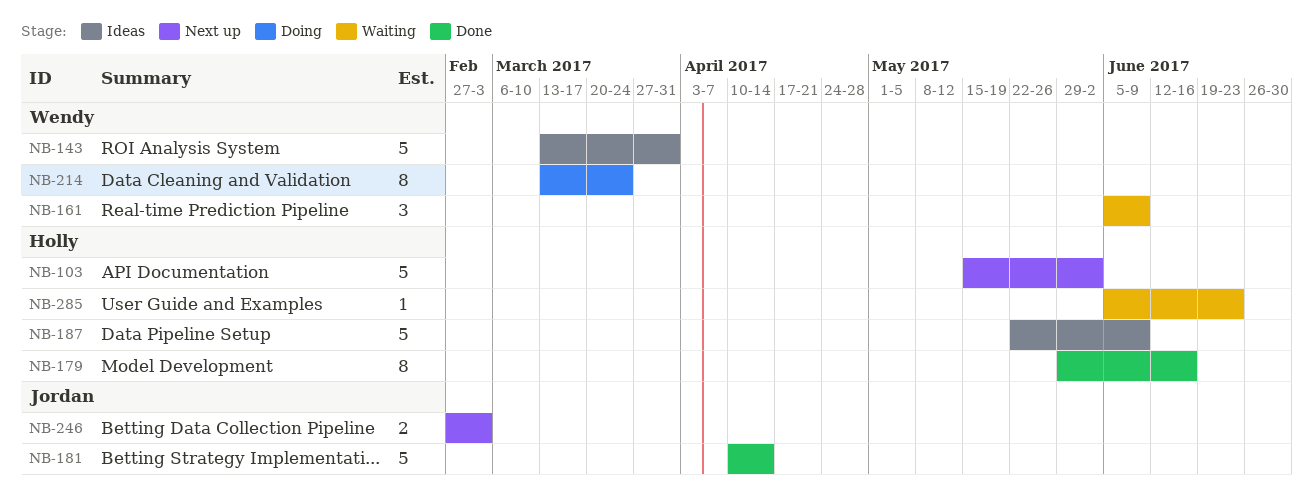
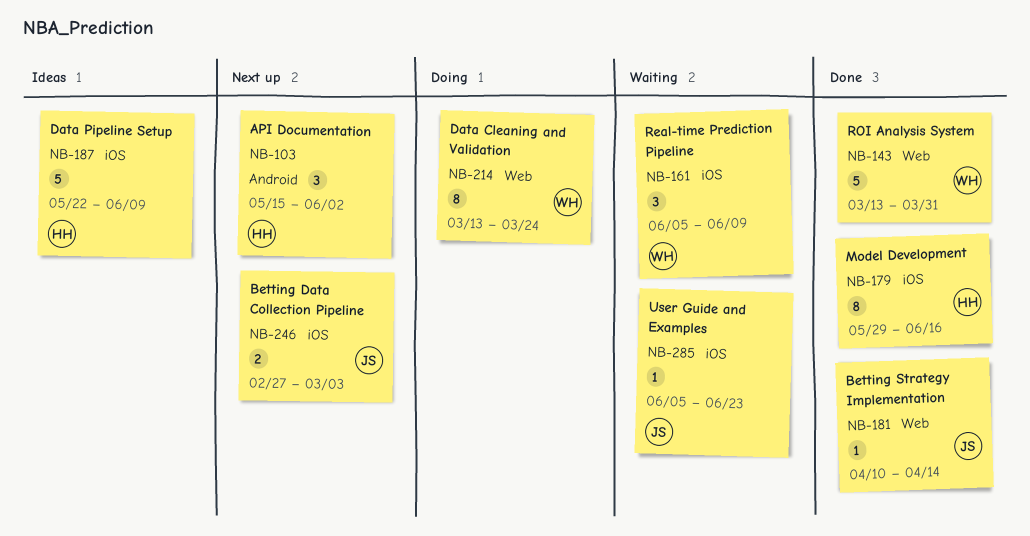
NB-103, estimate: 5 -> 3
NB-143, status: Ideas -> Done
NB-181, estimate: 5 -> 1
NB-285, owner: Holly -> Jordan

